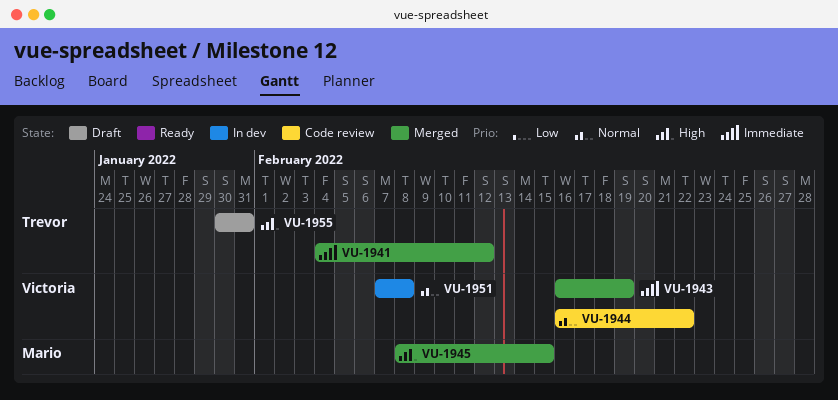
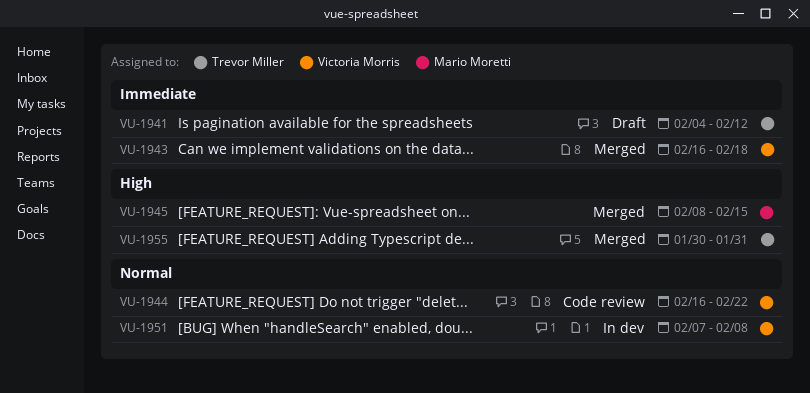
VU-1941, status: Merged -> Draft
VU-1943, due: Feb 19 -> Feb 18
VU-1955, status: Draft -> Merged

